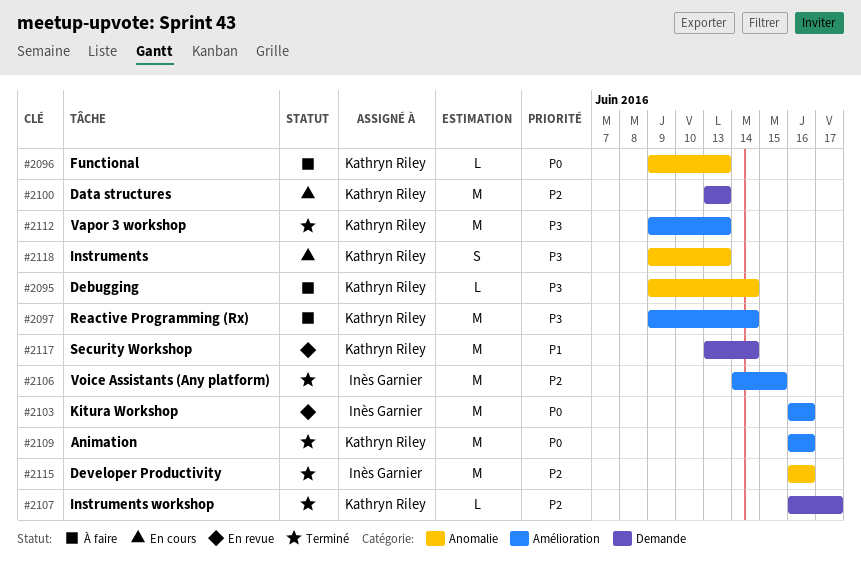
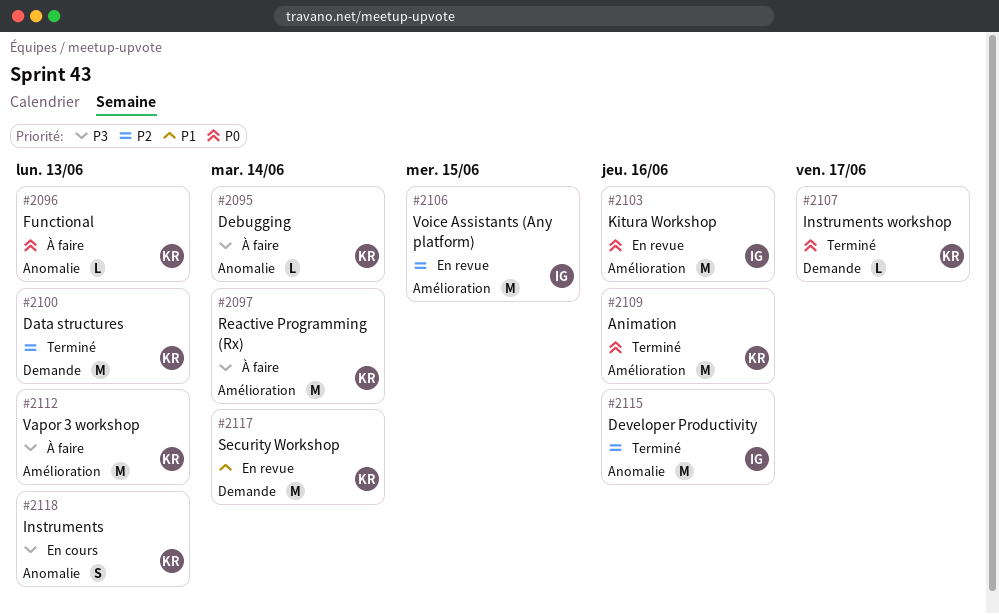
#2100, status: En cours -> Terminé
#2106, status: Terminé -> En revue
#2107, priority: P2 -> P0
#2112, status: Terminé -> À faire

